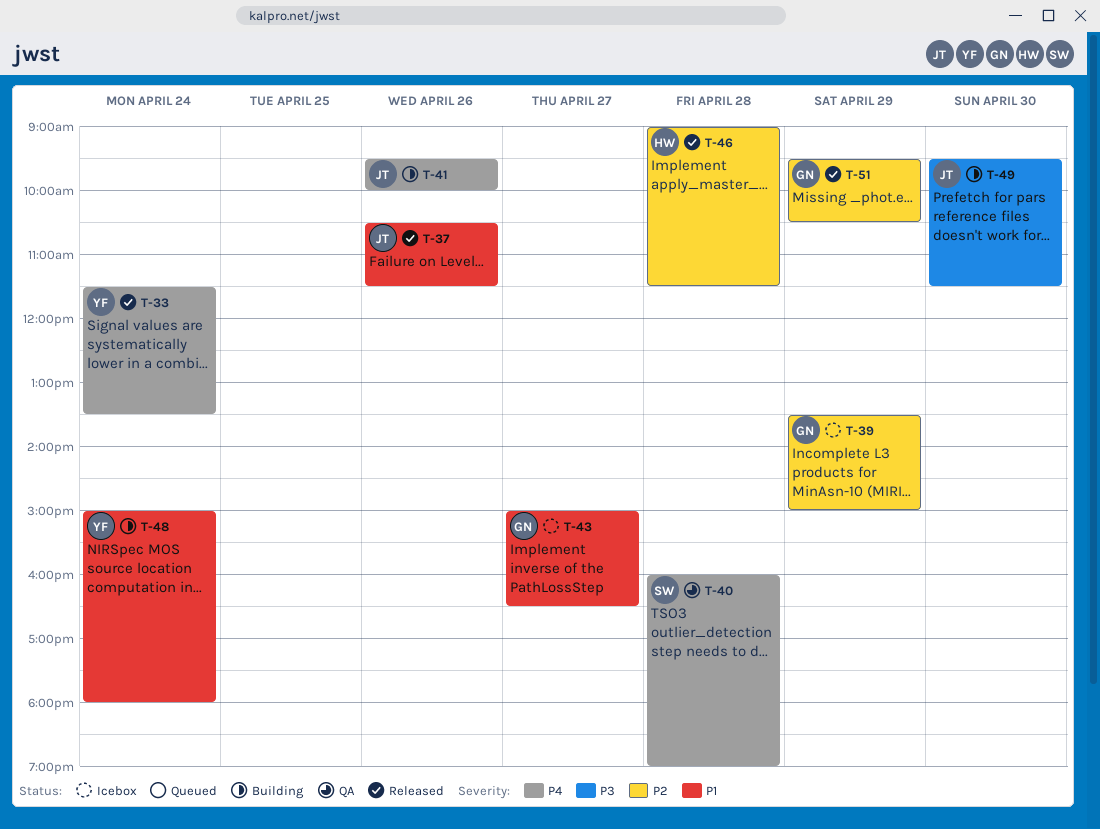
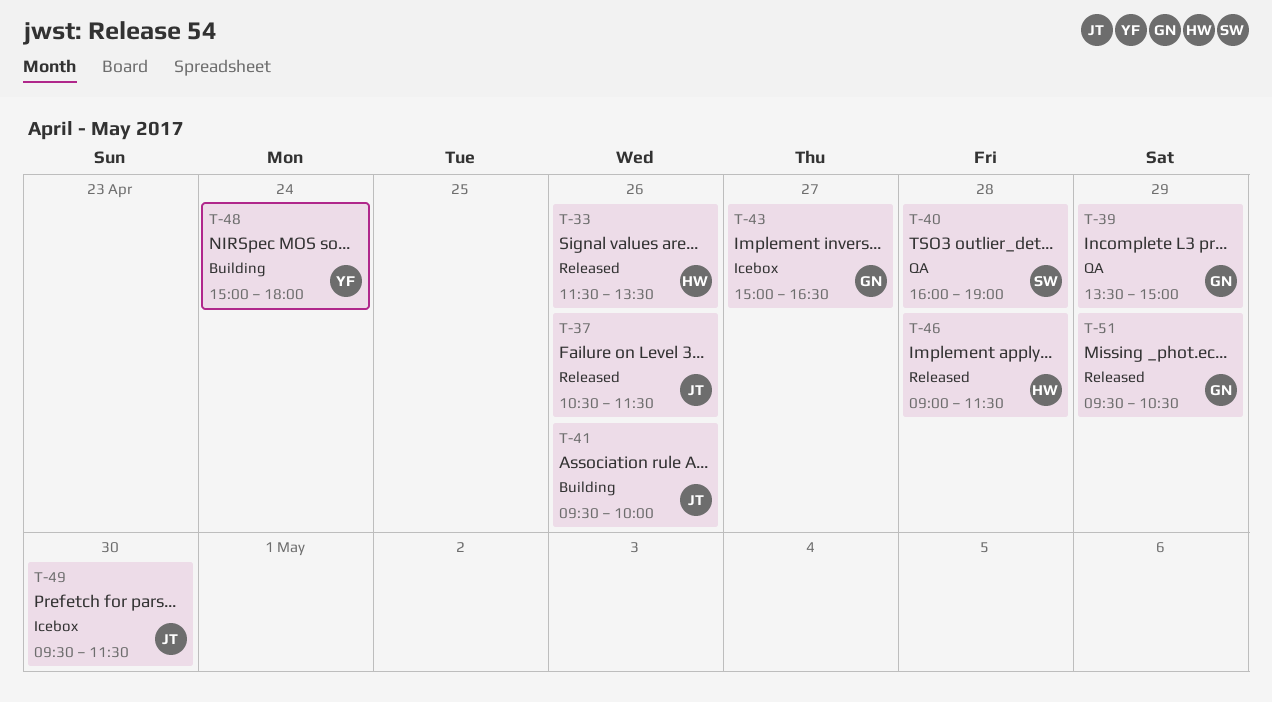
T-33, owner: YF -> HW
T-33, day: Apr 24 -> Apr 26
T-39, status: Icebox -> QA
T-49, status: Building -> Icebox

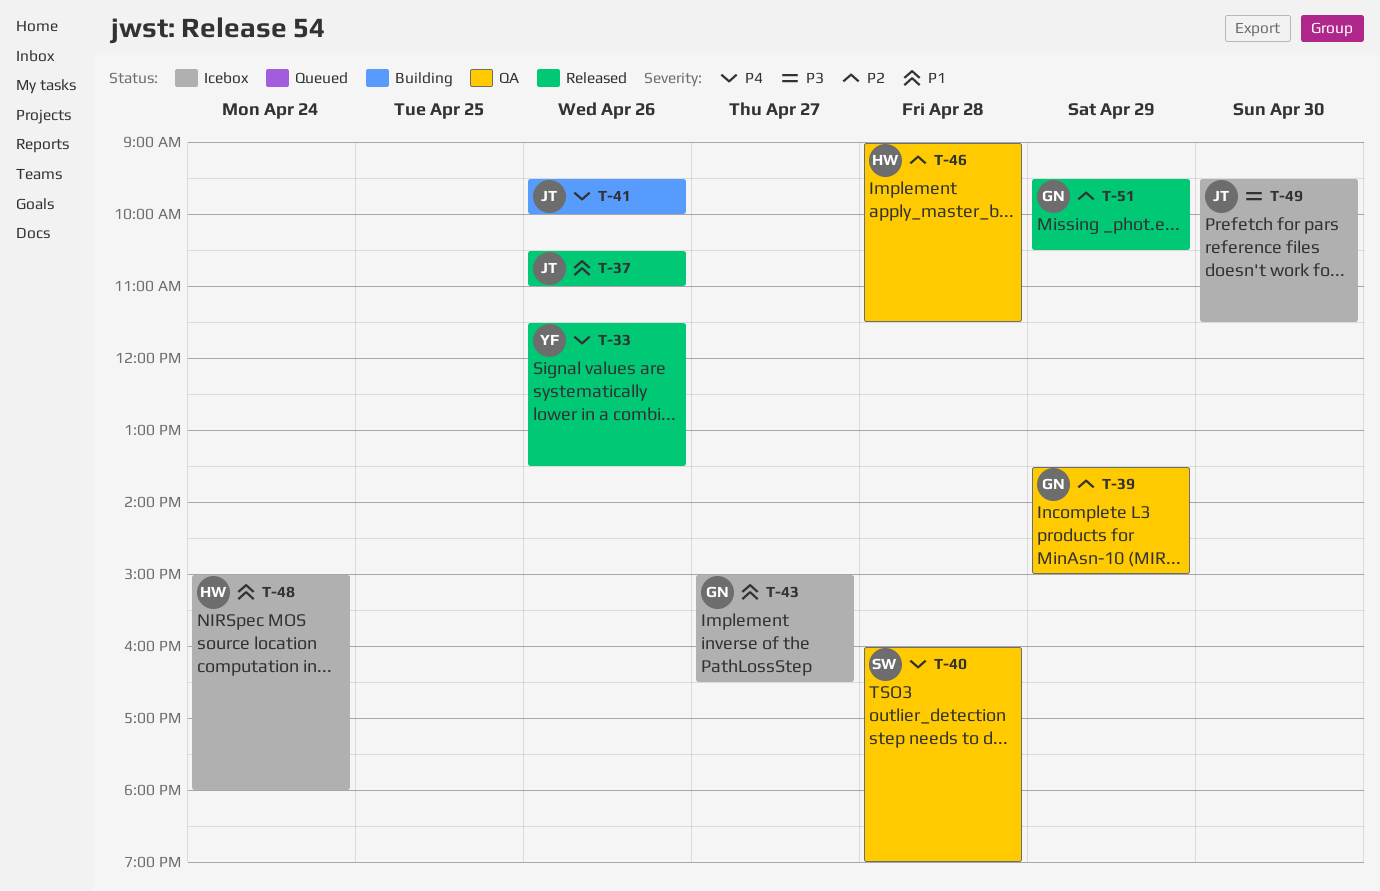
T-33, owner: HW -> YF
T-37, ends: 11:30 -> 11:00
T-46, status: Released -> QA
T-48, status: Building -> Icebox
T-48, owner: YF -> HW

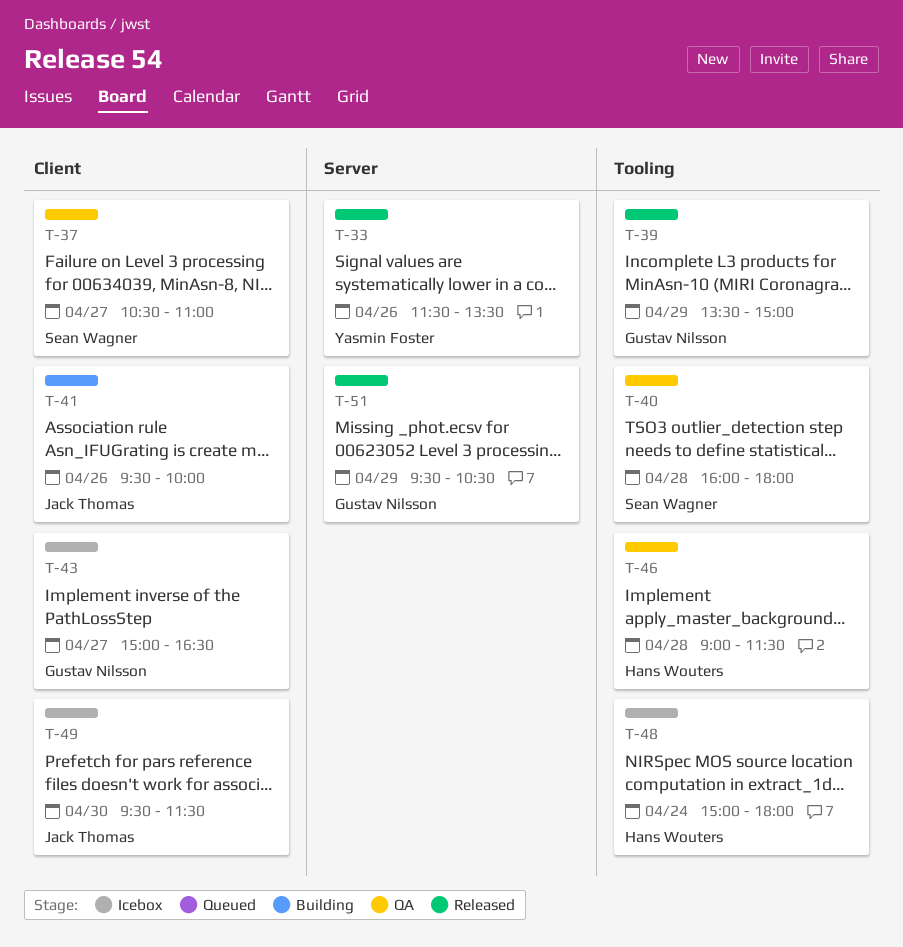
T-37, status: Released -> QA
T-37, owner: Jack Thomas -> Sean Wagner
T-37, day: Apr 26 -> Apr 27
T-39, status: QA -> Released
T-40, ends: 19:00 -> 18:00

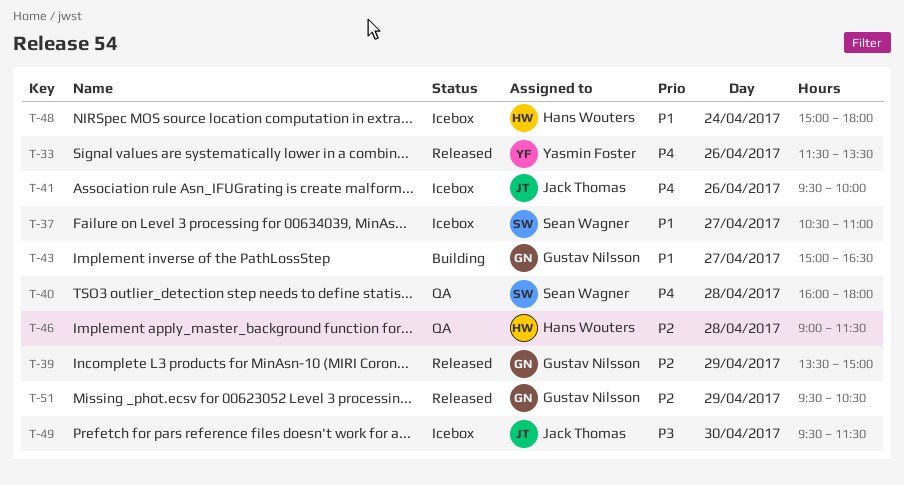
T-37, status: QA -> Icebox
T-41, status: Building -> Icebox
T-43, status: Icebox -> Building

